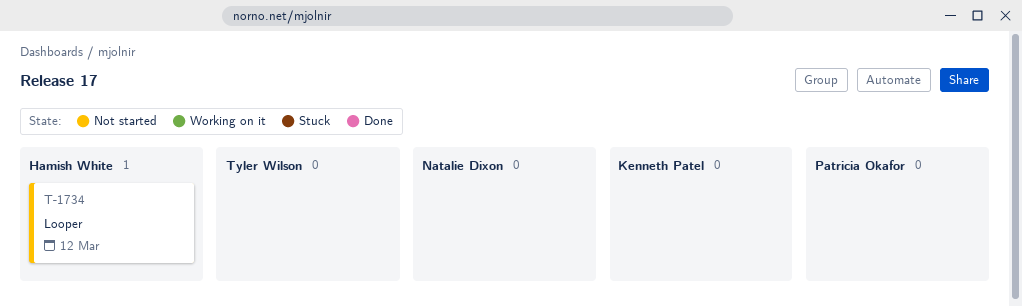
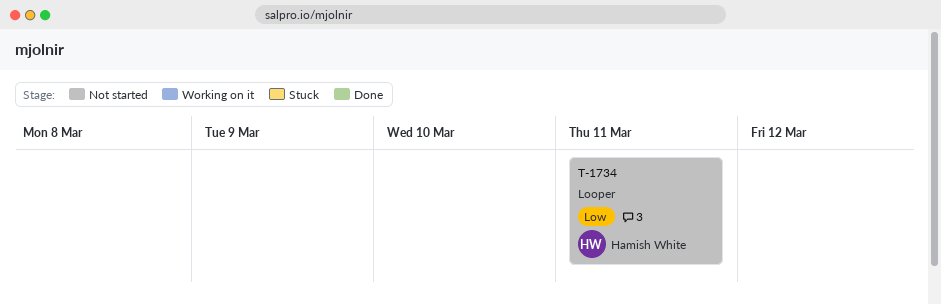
T-1734, due: Mar 12 -> Mar 11

